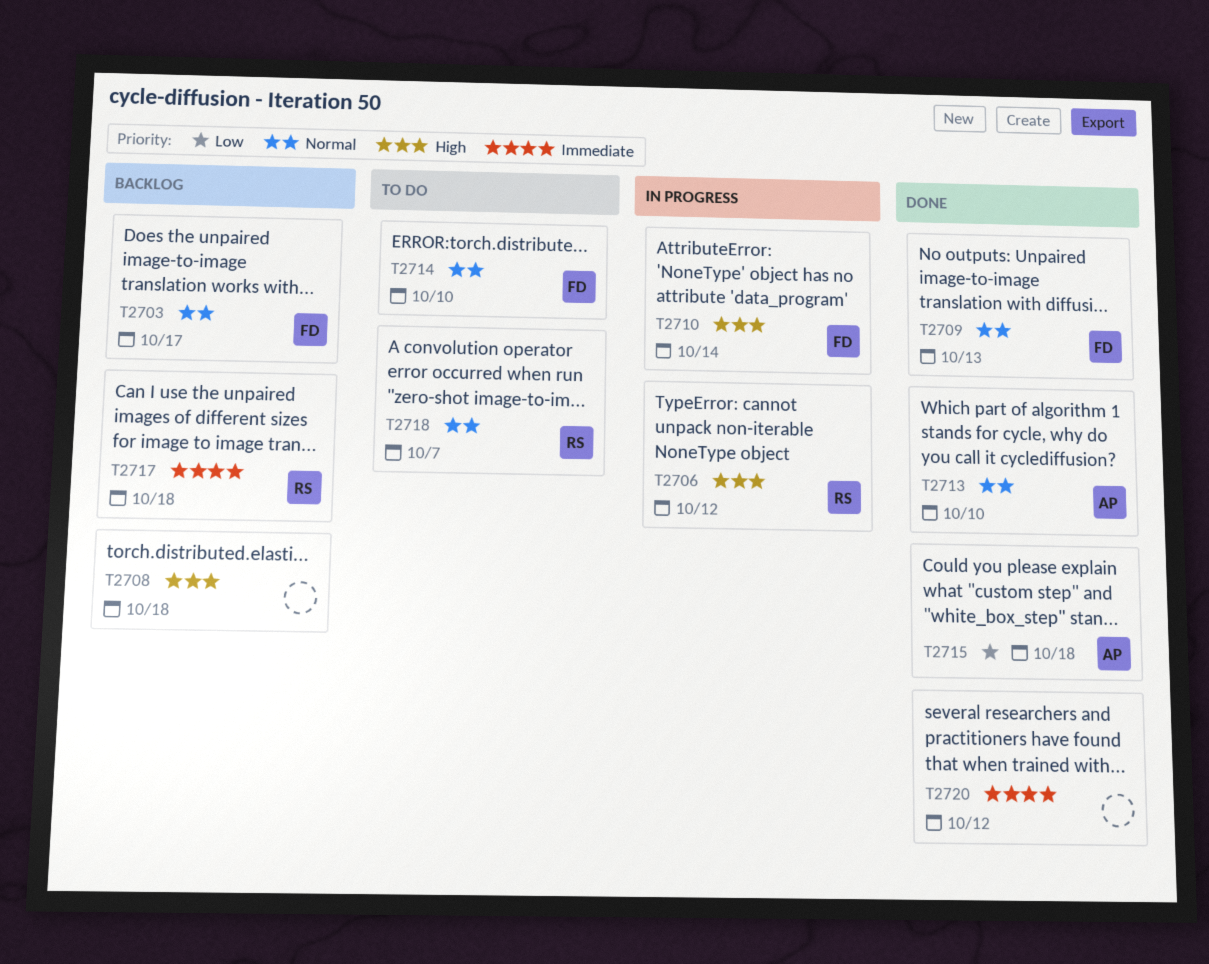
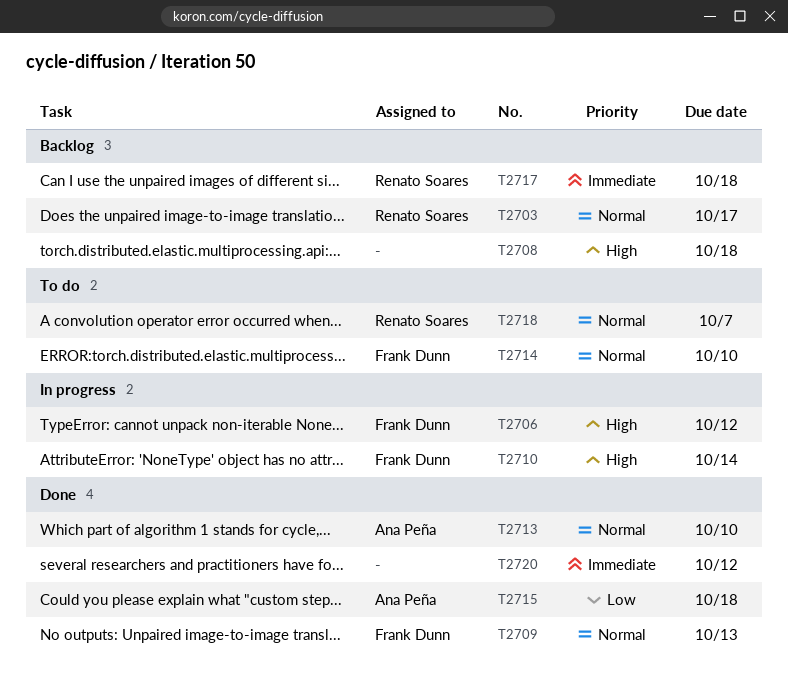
T2703, owner: Frank Dunn -> Renato Soares
T2706, owner: Renato Soares -> Frank Dunn

